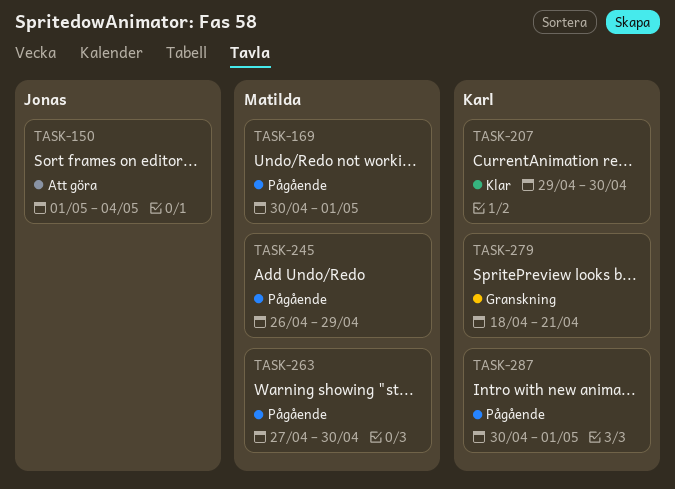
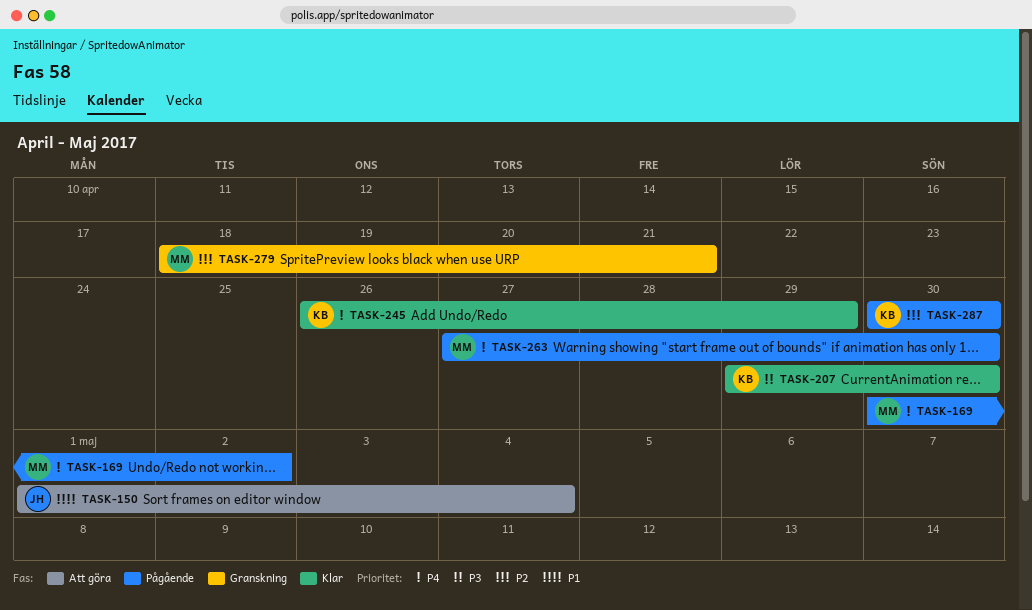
TASK-169, due: May 1 -> May 2
TASK-245, status: Pågående -> Klar
TASK-245, owner: Matilda -> Karl
TASK-279, owner: Karl -> Matilda
TASK-287, due: May 1 -> Apr 30

